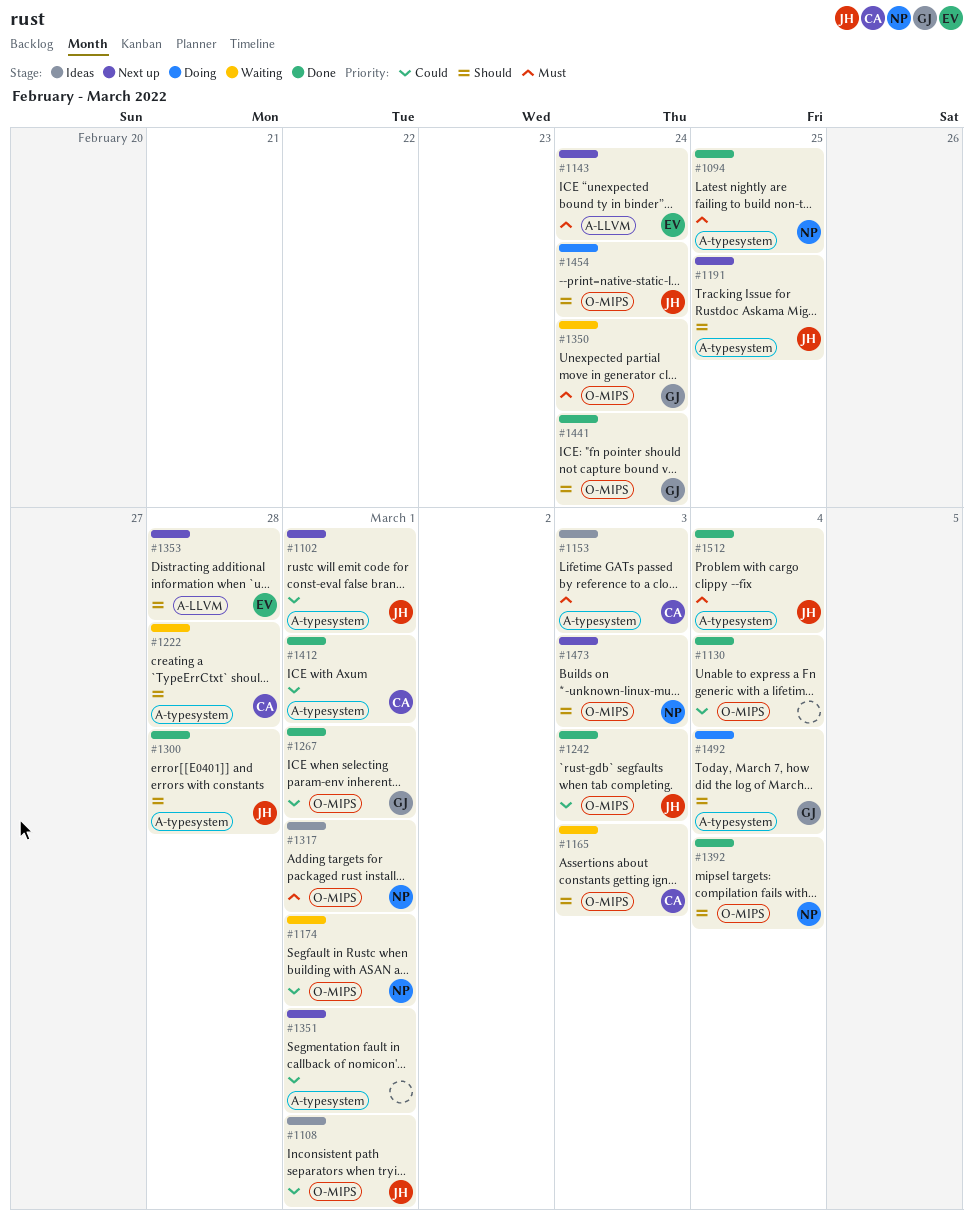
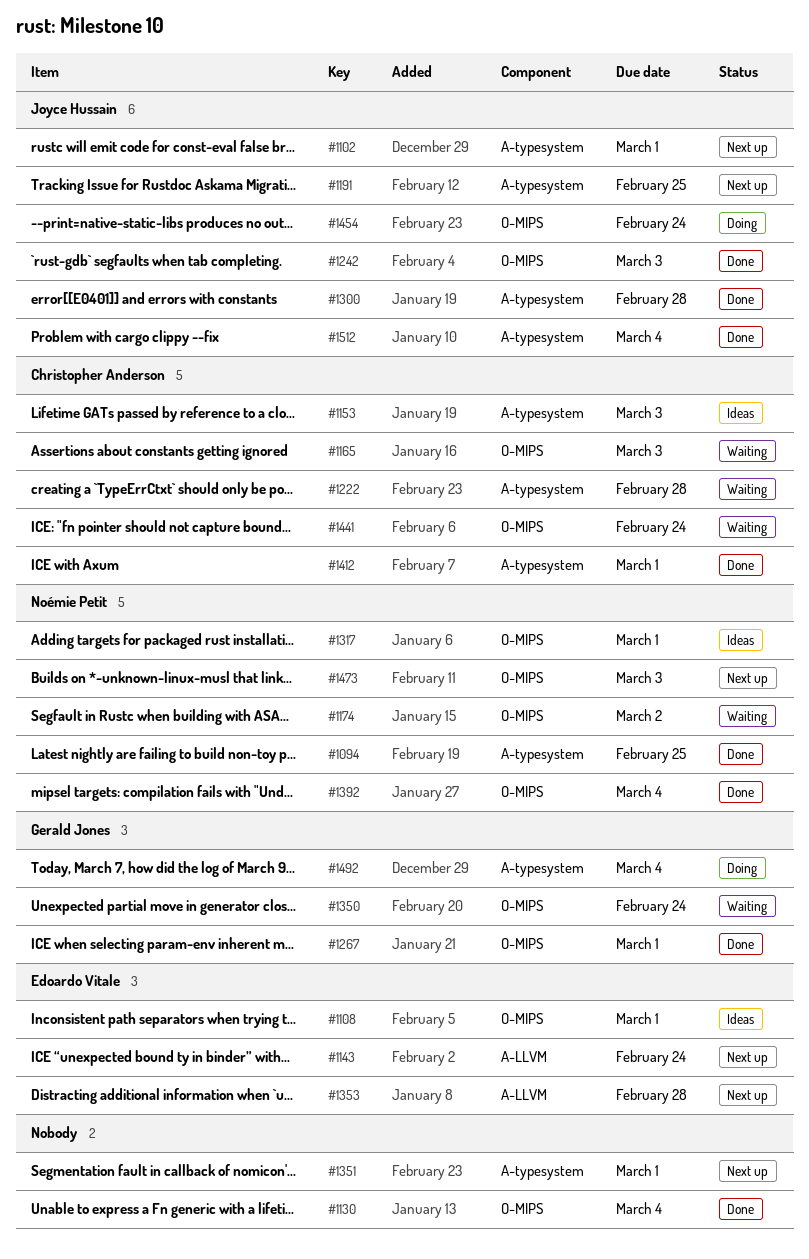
#1108, owner: Joyce Hussain -> Edoardo Vitale
#1174, due: Mar 1 -> Mar 2
#1441, status: Done -> Waiting
#1441, owner: Gerald Jones -> Christopher Anderson

